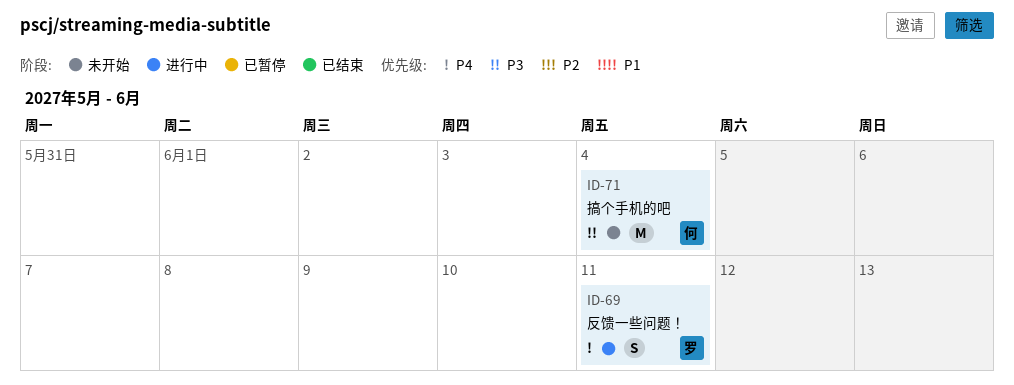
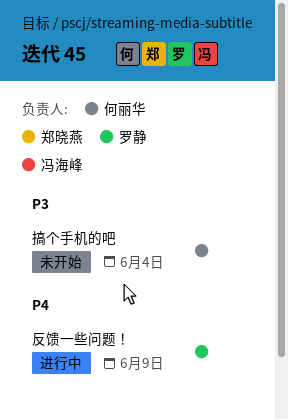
反馈一些问题！, due: Jun 11 -> Jun 9

